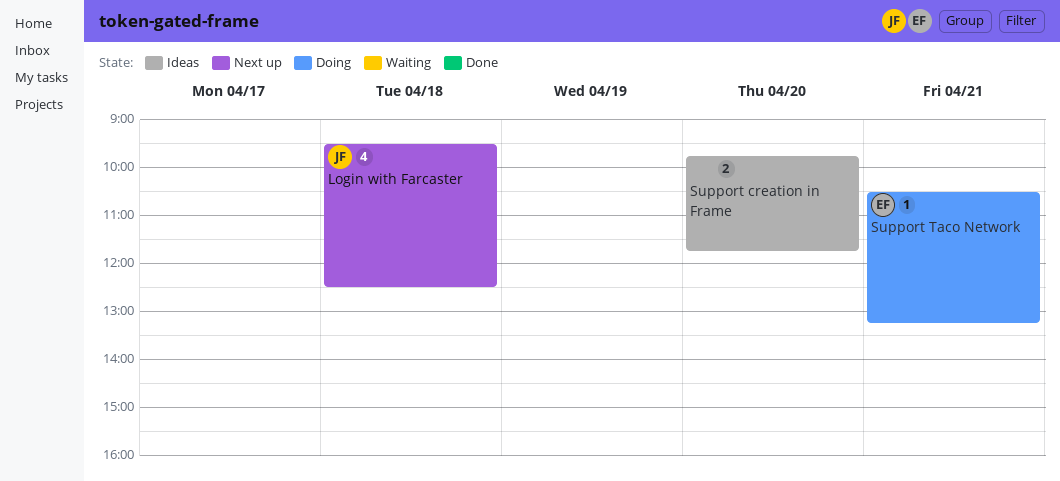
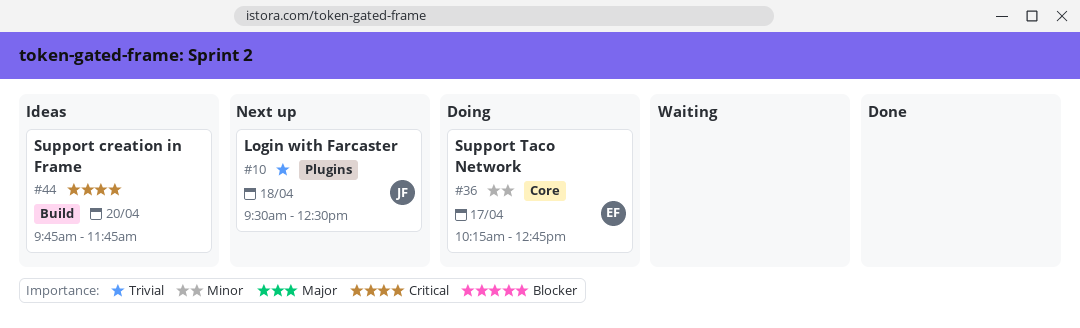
Support Taco Network, day: Apr 21 -> Apr 17
Support Taco Network, begins: 10:30 -> 10:15
Support Taco Network, ends: 13:15 -> 12:45

